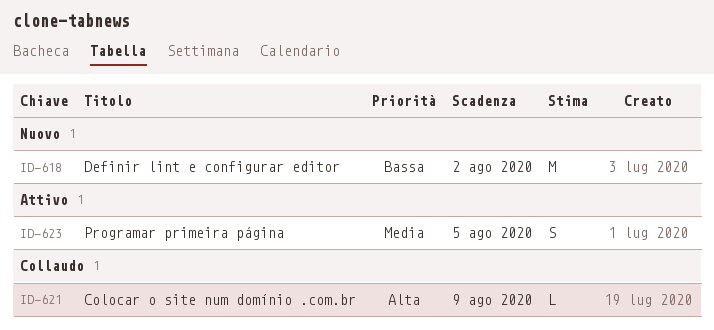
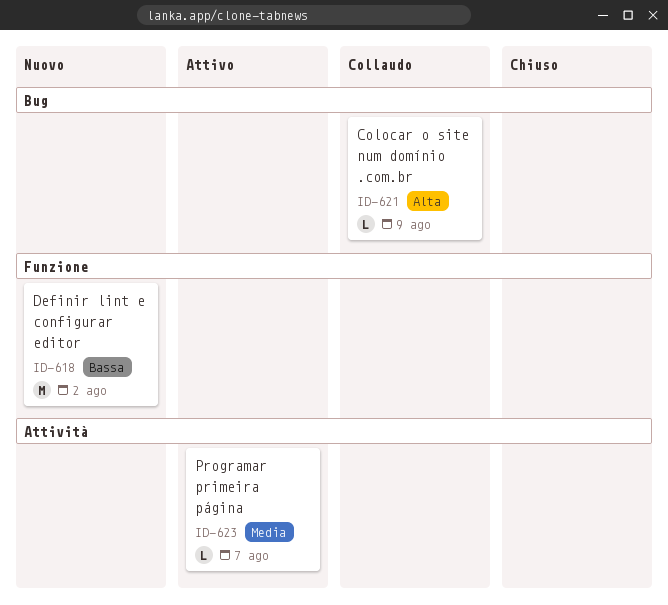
ID-623, estimate: S -> L
ID-623, due: Aug 5 -> Aug 7

